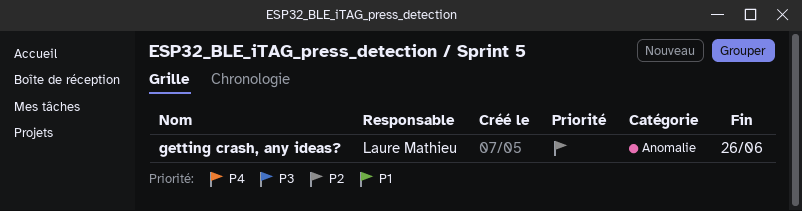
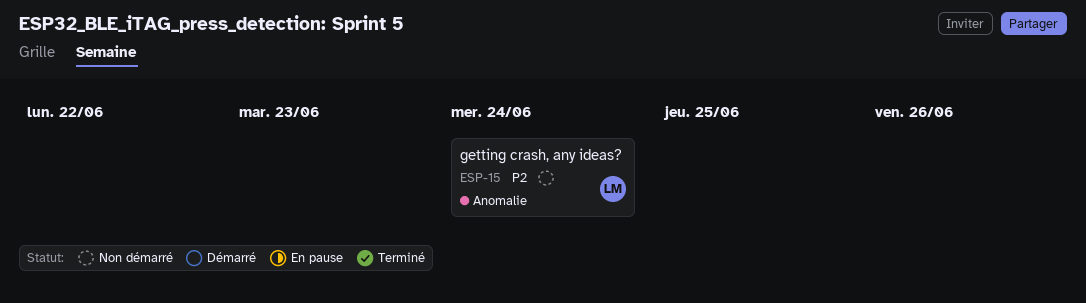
getting crash, any ideas?, due: Jun 26 -> Jun 24

